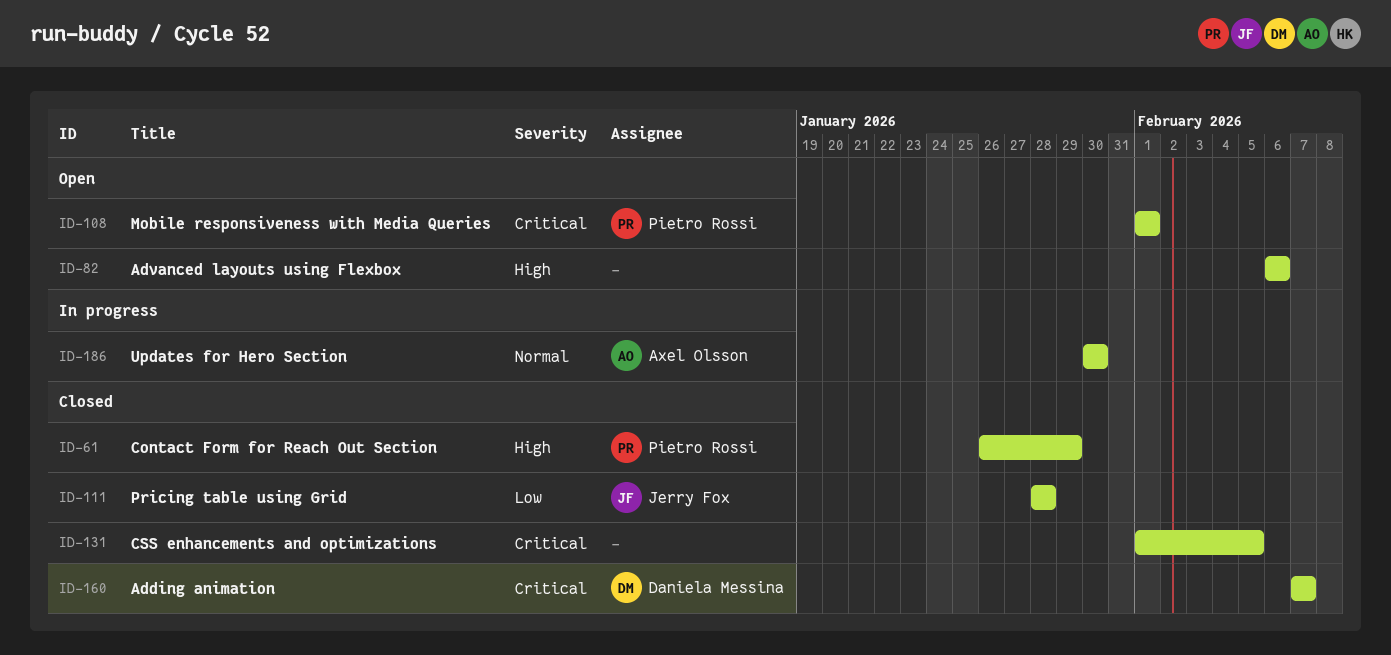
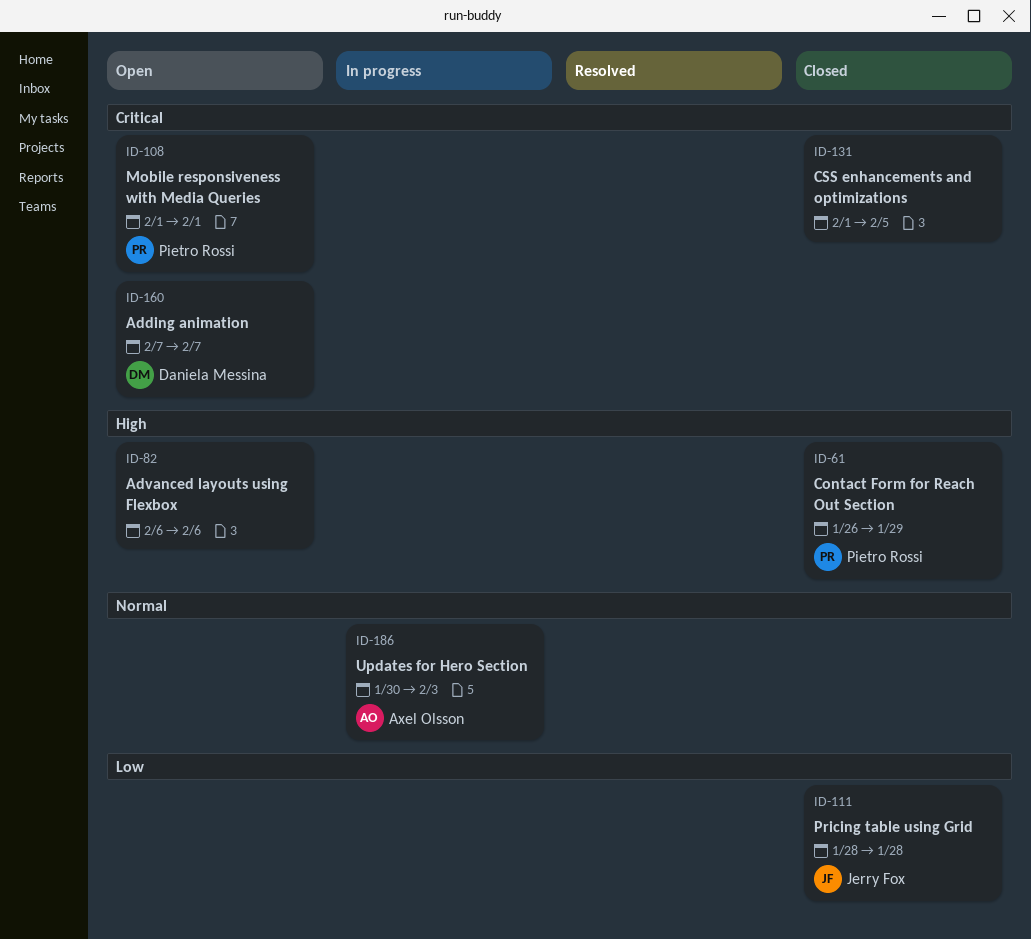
ID-160, status: Closed -> Open
ID-186, due: Jan 30 -> Feb 3

